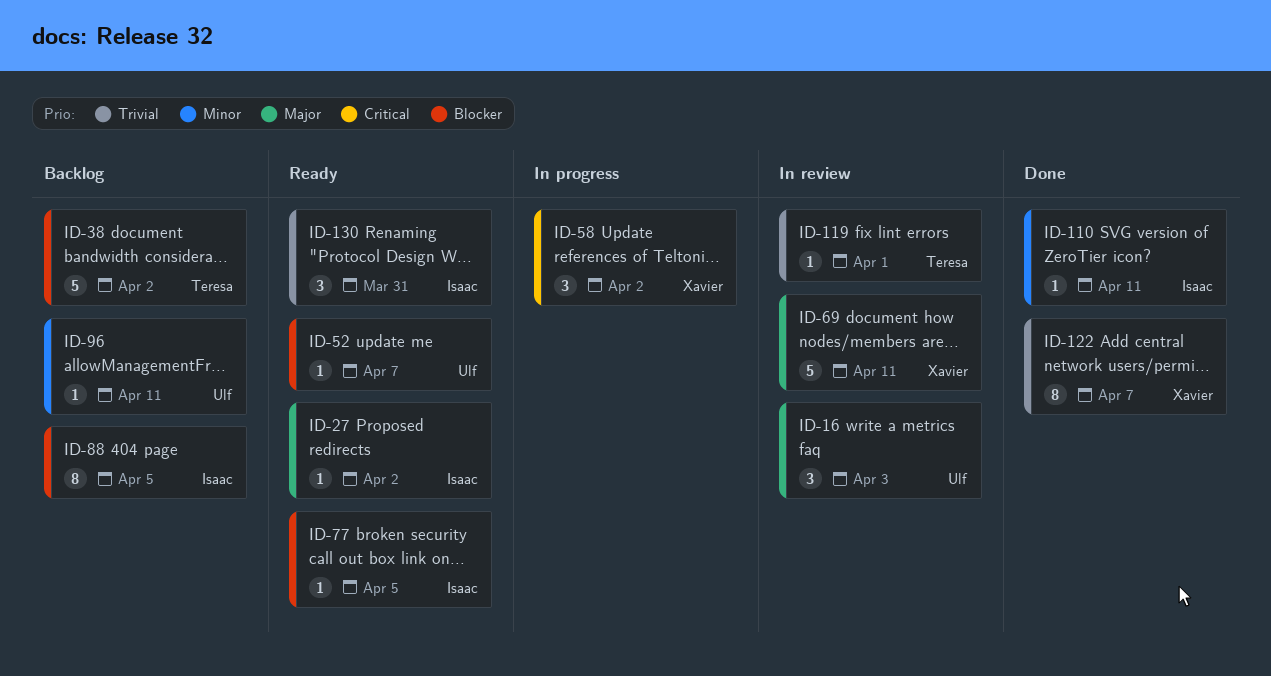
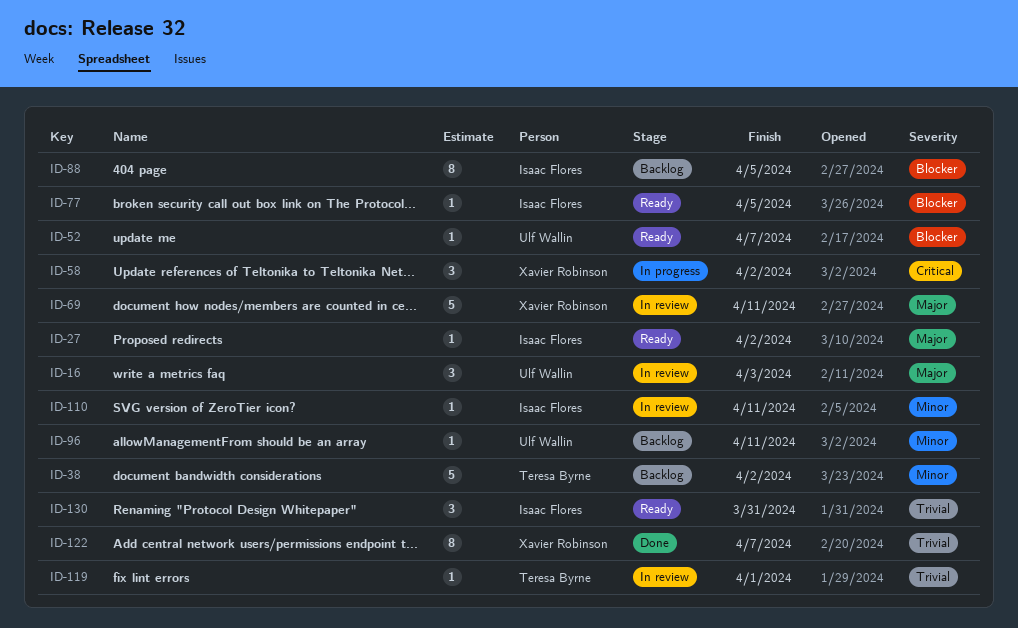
ID-38, priority: Blocker -> Minor
ID-110, status: Done -> In review

